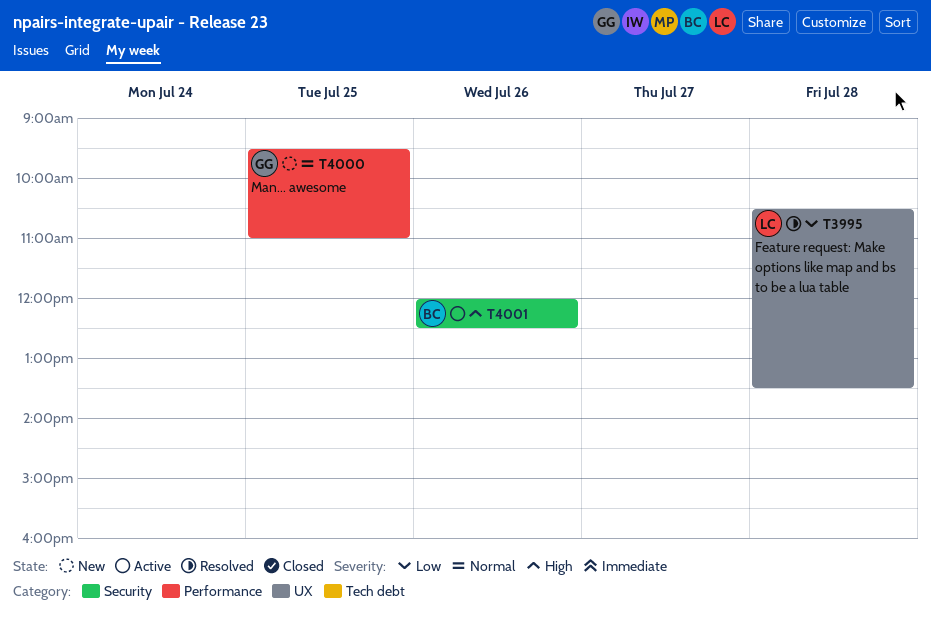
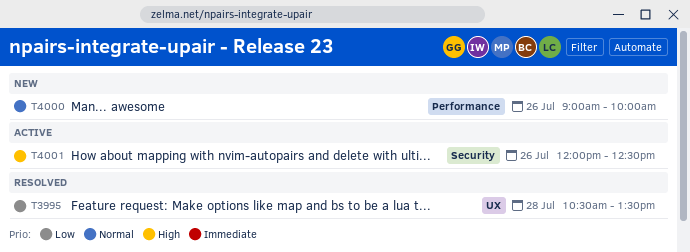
T4000, day: Jul 25 -> Jul 26
T4000, begins: 09:30 -> 09:00
T4000, ends: 11:00 -> 10:00

